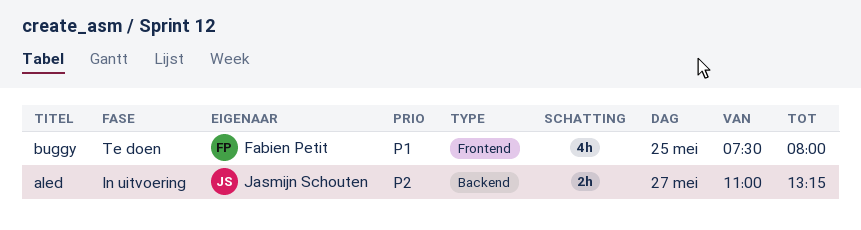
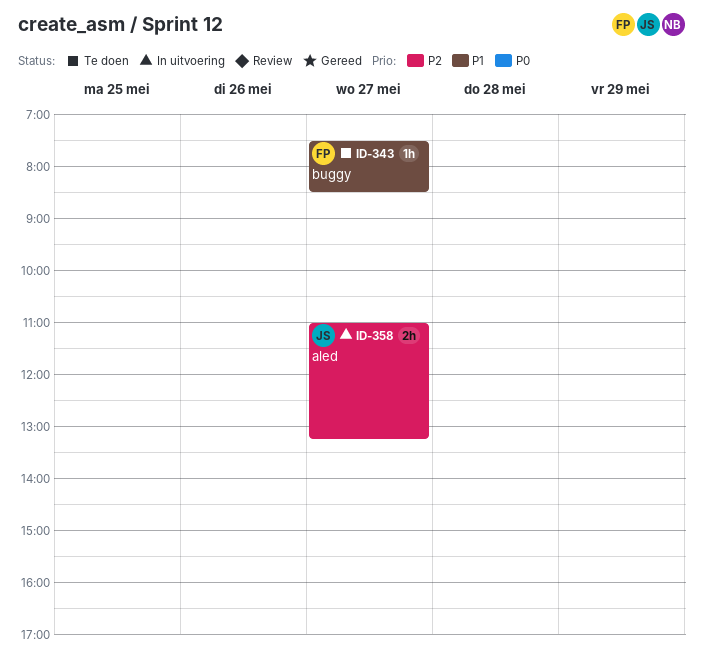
buggy, estimate: 4h -> 1h
buggy, day: May 25 -> May 27
buggy, ends: 08:00 -> 08:30

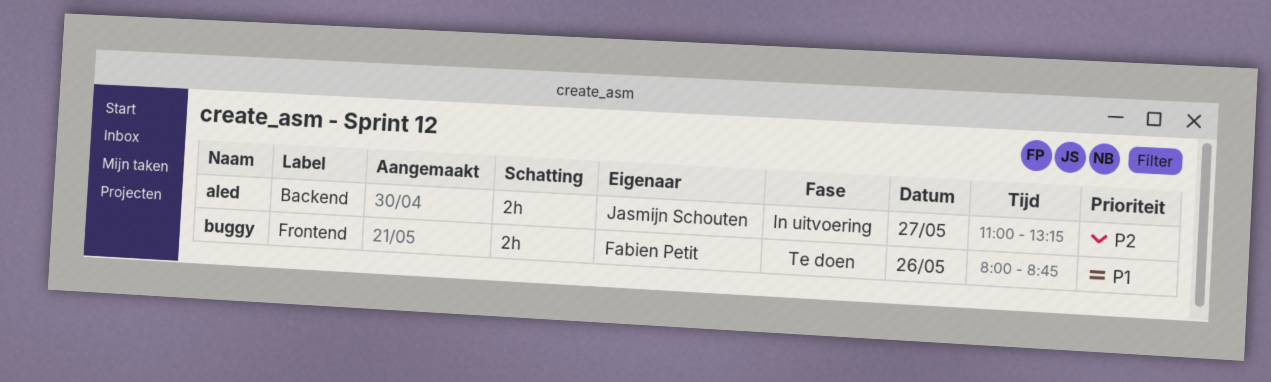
buggy, estimate: 1h -> 2h
buggy, day: May 27 -> May 26
buggy, begins: 07:30 -> 08:00
buggy, ends: 08:30 -> 08:45

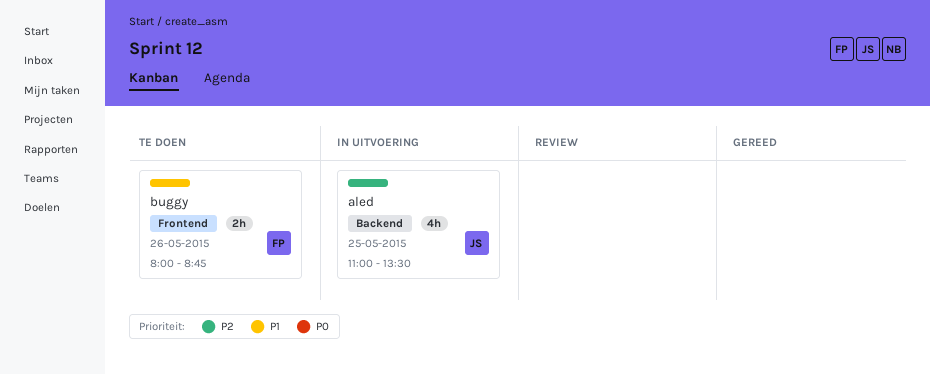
aled, estimate: 2h -> 4h
aled, day: May 27 -> May 25
aled, ends: 13:15 -> 13:30

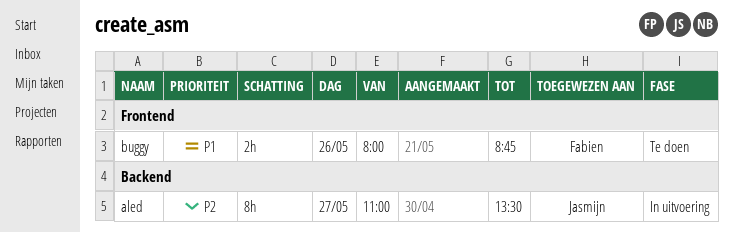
aled, estimate: 4h -> 8h
aled, day: May 25 -> May 27

